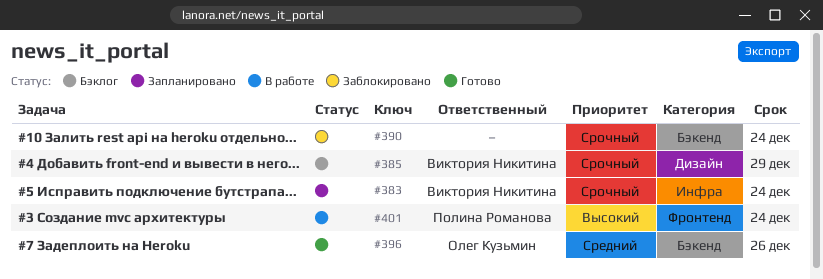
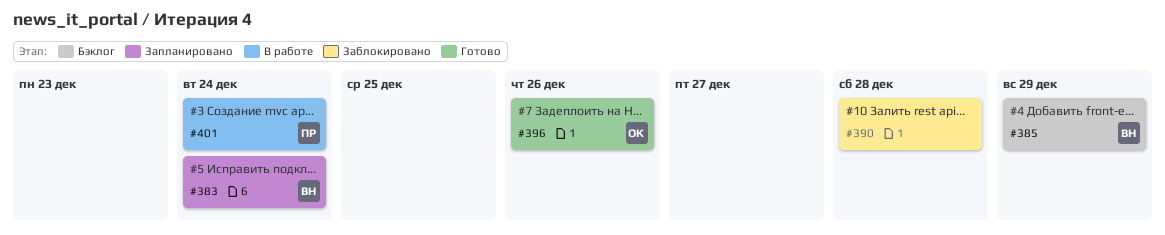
#390, due: Dec 24 -> Dec 28

